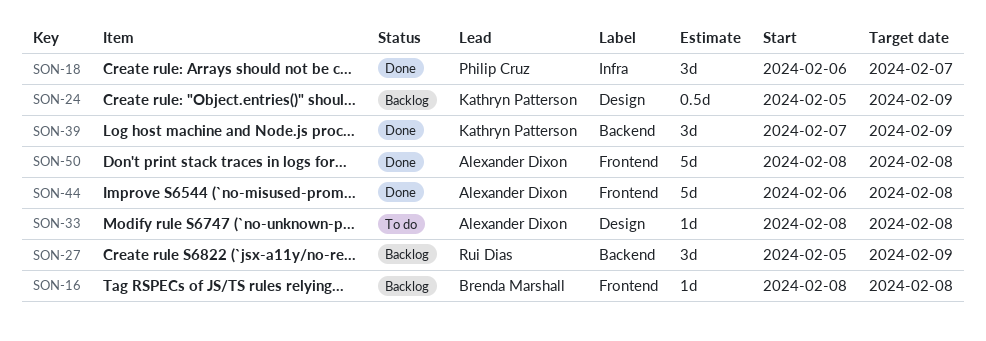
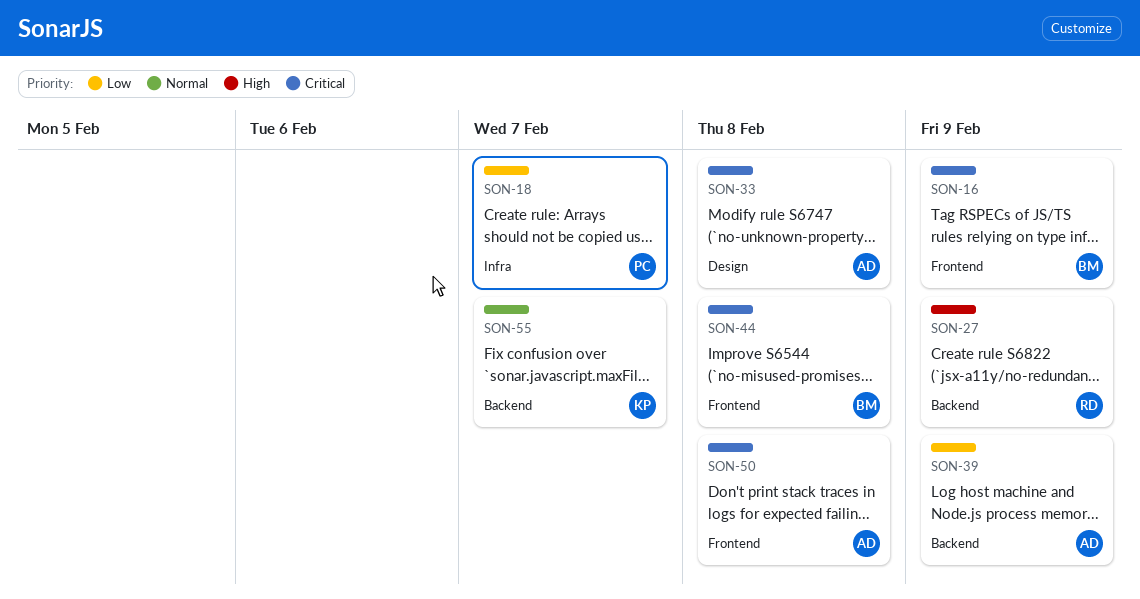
SON-16, due: Feb 8 -> Feb 9
SON-24: present -> none
SON-39, owner: Kathryn Patterson -> Alexander Dixon
SON-44, owner: Alexander Dixon -> Brenda Marshall
SON-55: none -> present

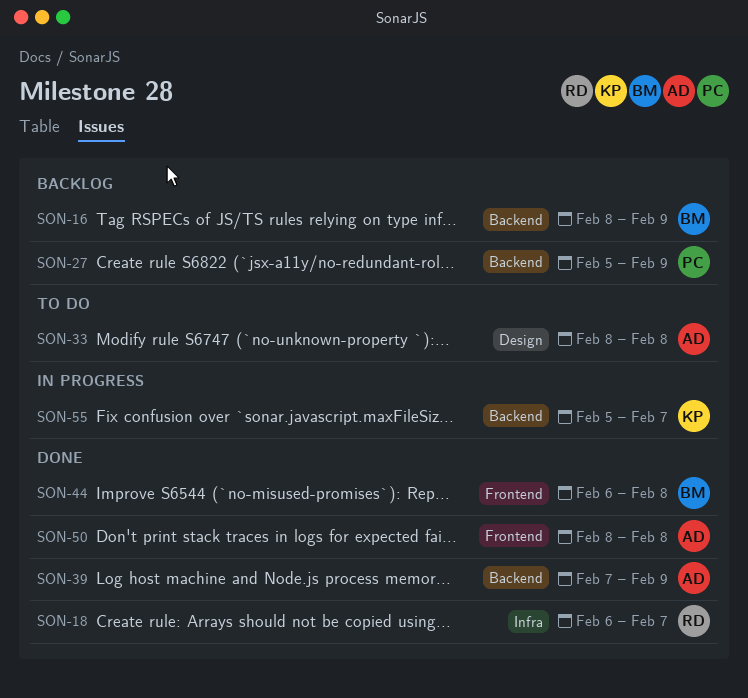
SON-16, label: Frontend -> Backend
SON-18, owner: PC -> RD
SON-27, owner: RD -> PC

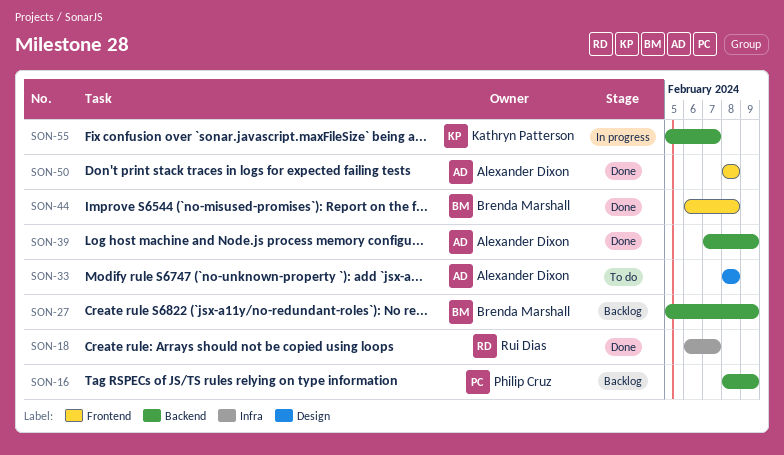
SON-16, owner: Brenda Marshall -> Philip Cruz
SON-27, owner: Philip Cruz -> Brenda Marshall

